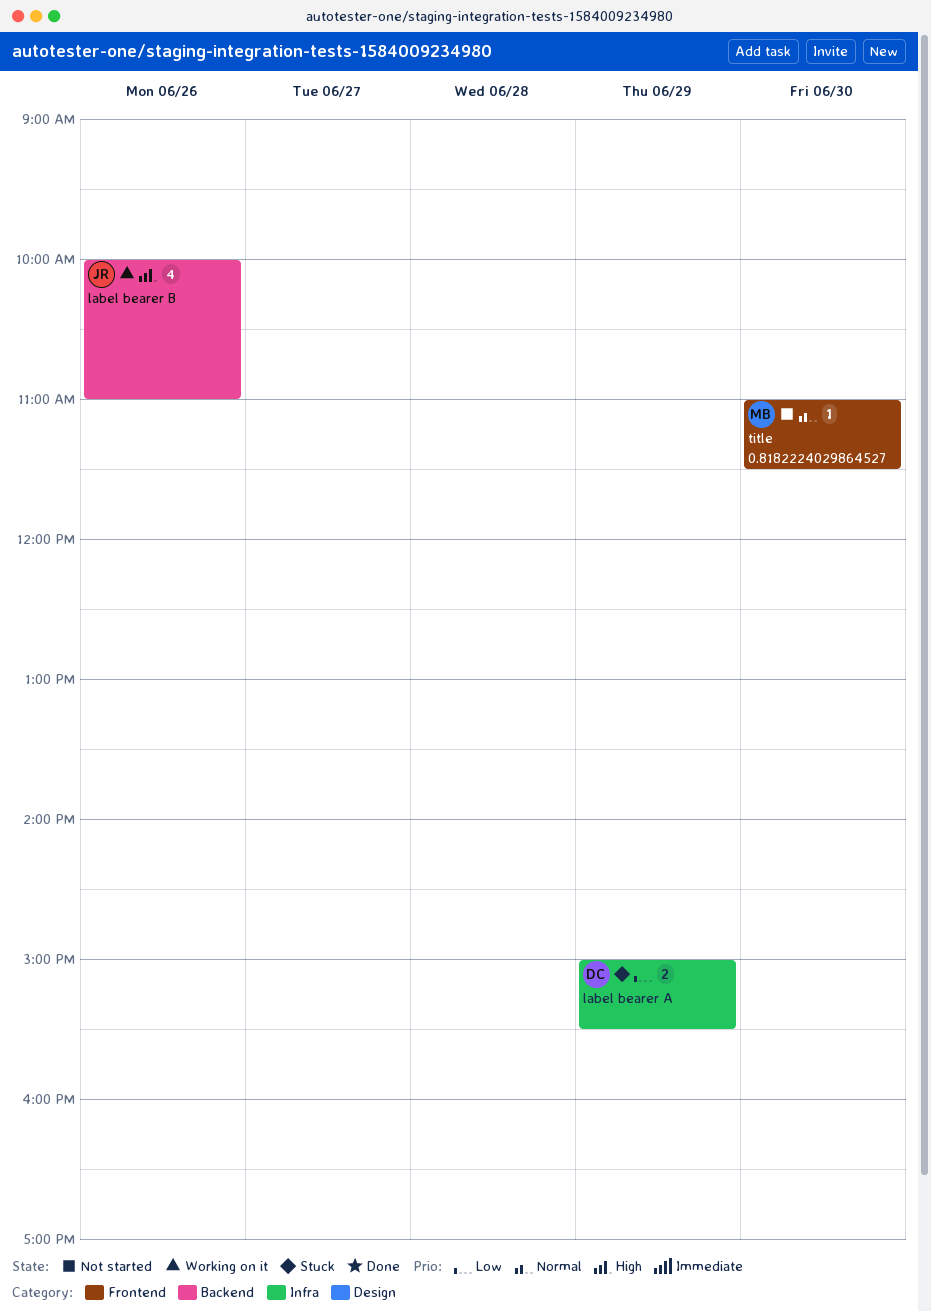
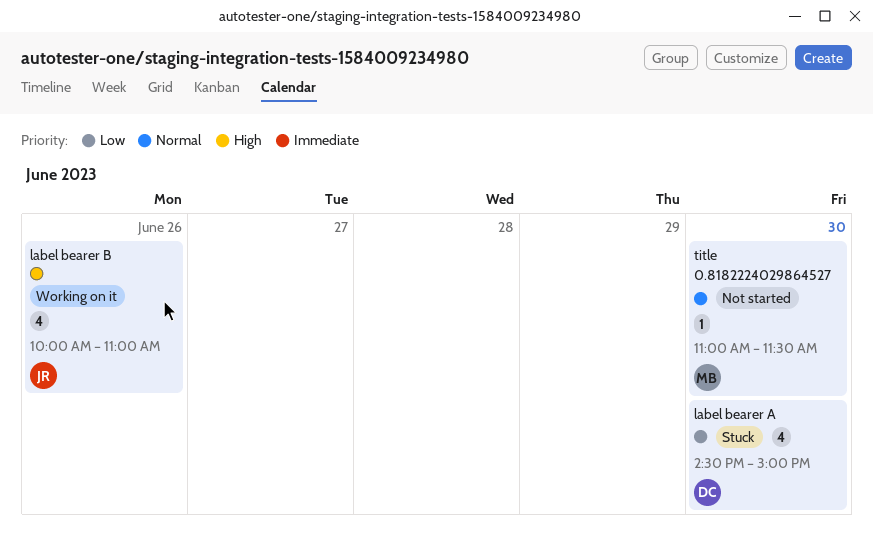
label bearer A, estimate: 2 -> 4
label bearer A, day: Jun 29 -> Jun 30
label bearer A, begins: 15:00 -> 14:30
label bearer A, ends: 15:30 -> 15:00

